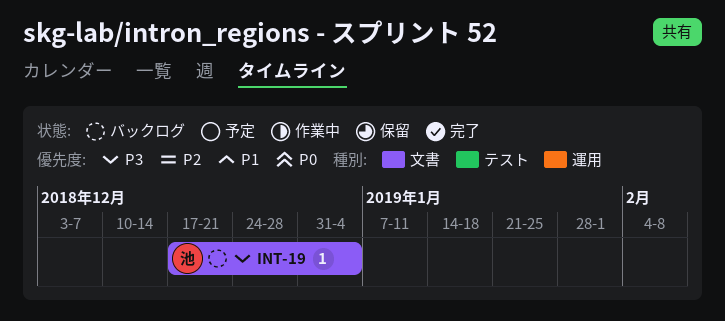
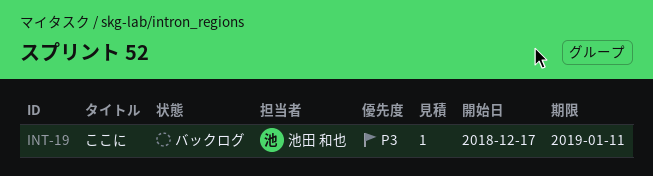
INT-19, due: Jan 4 -> Jan 11

